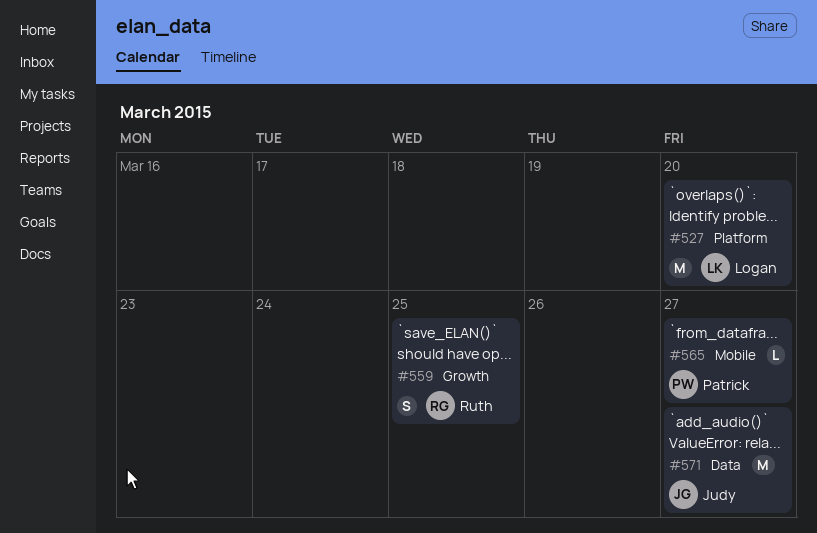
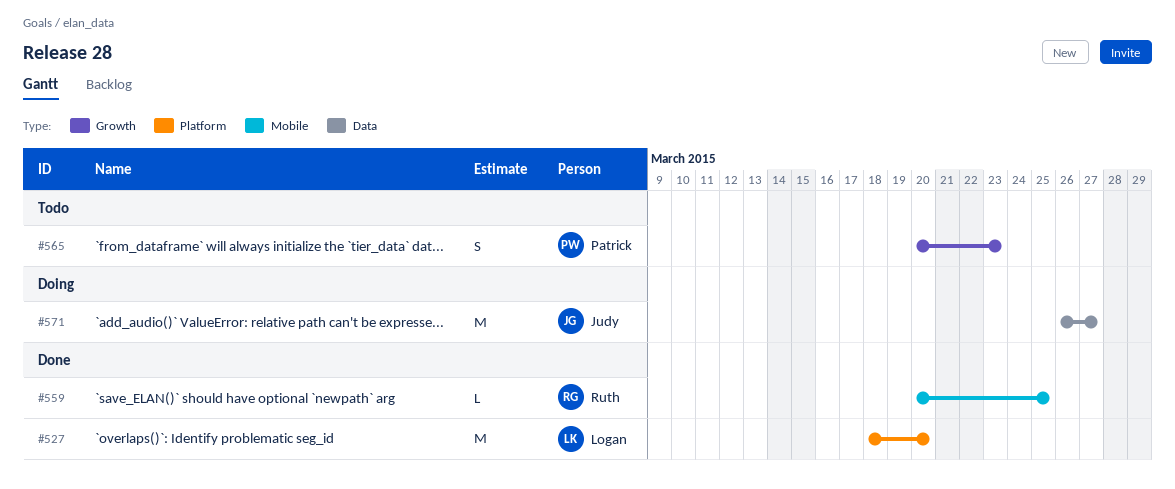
#559, label: Growth -> Mobile
#559, estimate: S -> L
#565, label: Mobile -> Growth
#565, estimate: L -> S
#565, due: Mar 27 -> Mar 23

